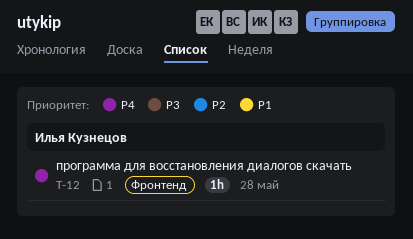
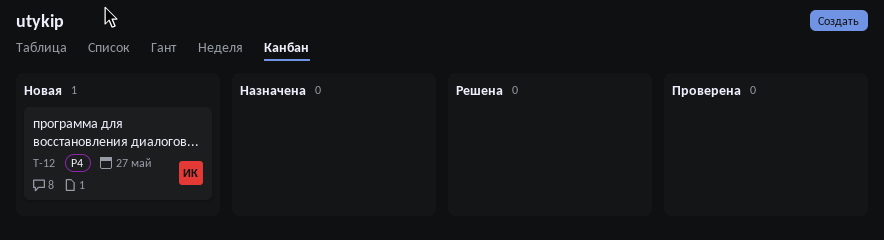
T-12, due: May 28 -> May 27

